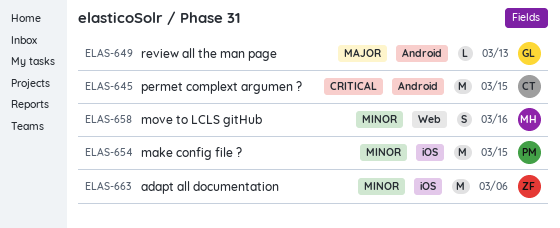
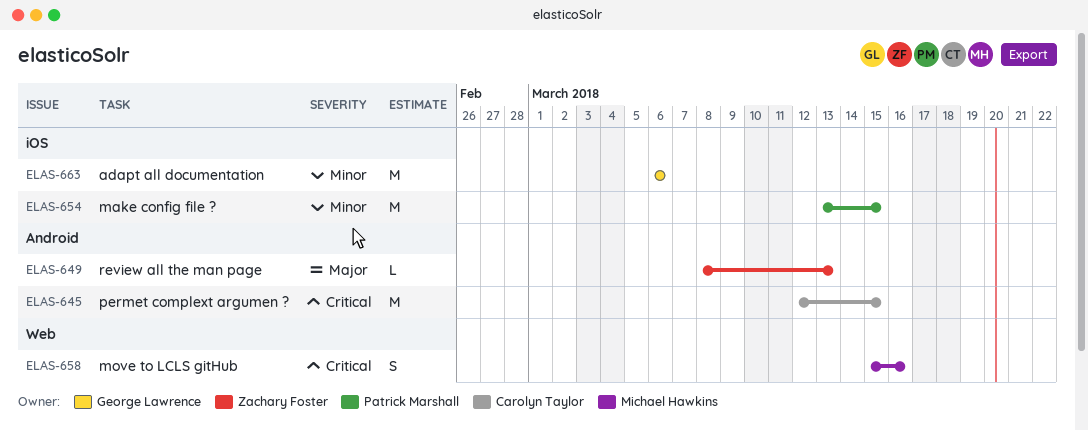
ELAS-649, owner: George Lawrence -> Zachary Foster
ELAS-658, priority: Minor -> Critical
ELAS-663, owner: Zachary Foster -> George Lawrence

